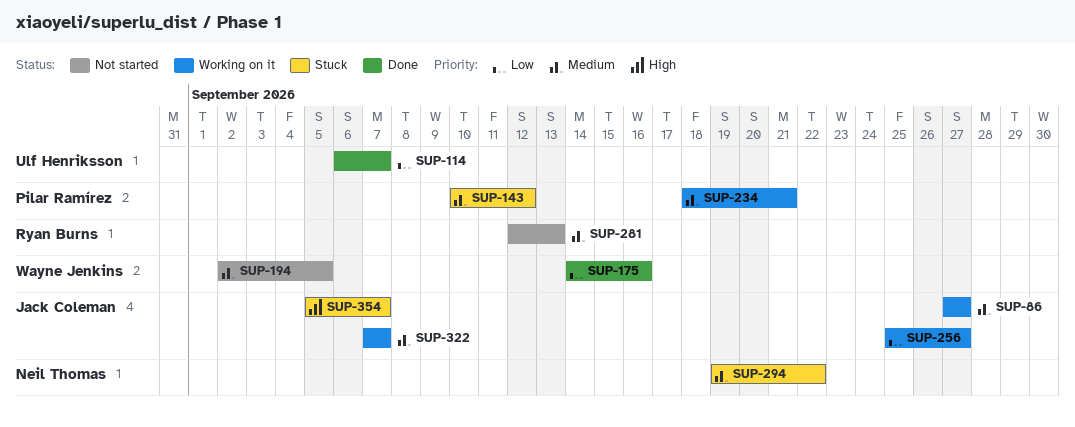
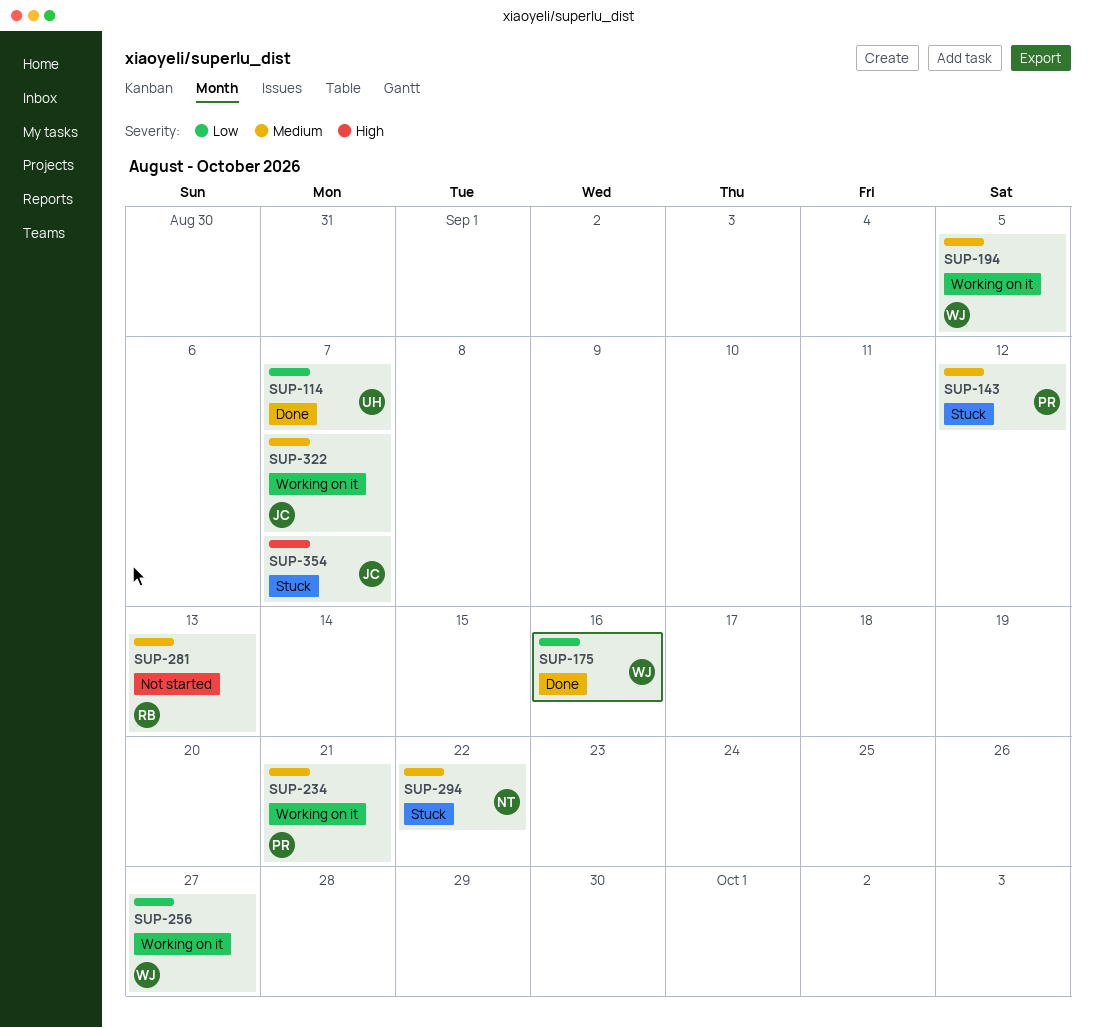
SUP-86: present -> none
SUP-194, status: Not started -> Working on it
SUP-256, owner: Jack Coleman -> Wayne Jenkins

